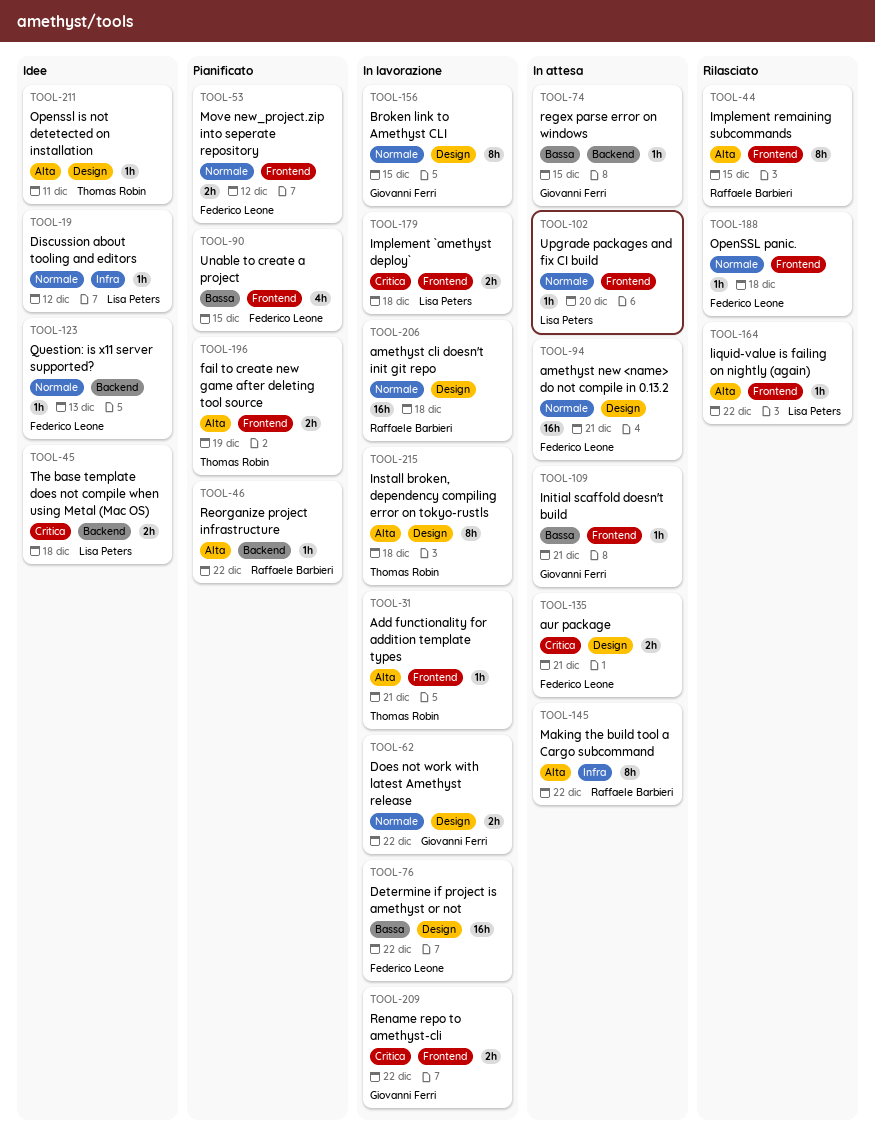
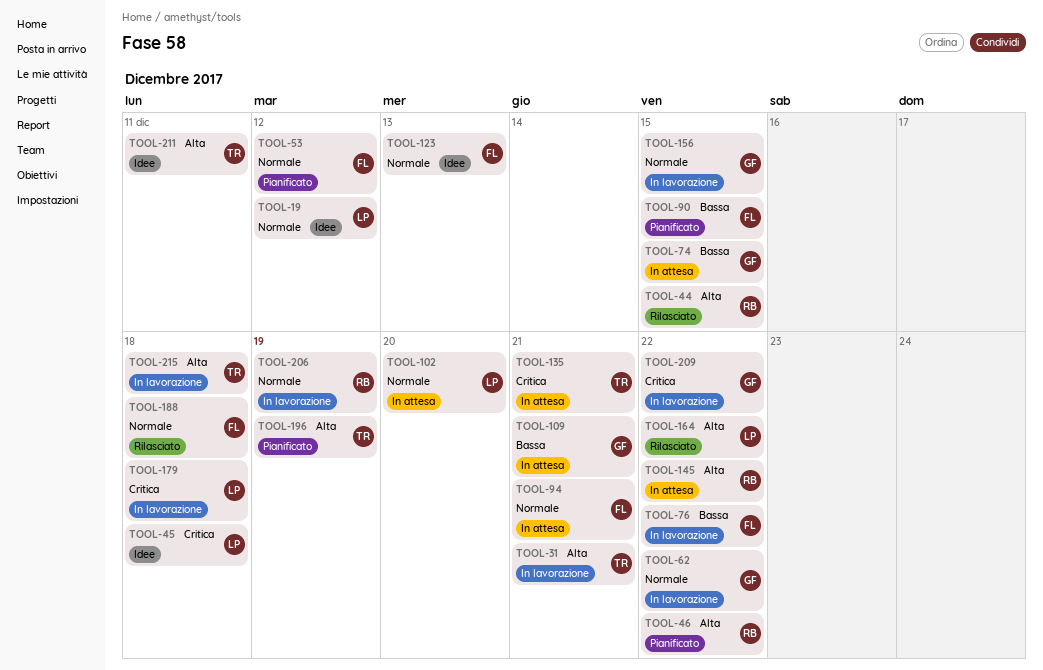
TOOL-135, owner: Federico Leone -> Thomas Robin
TOOL-206, due: Dec 18 -> Dec 19

